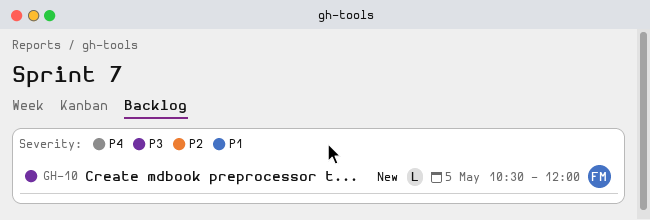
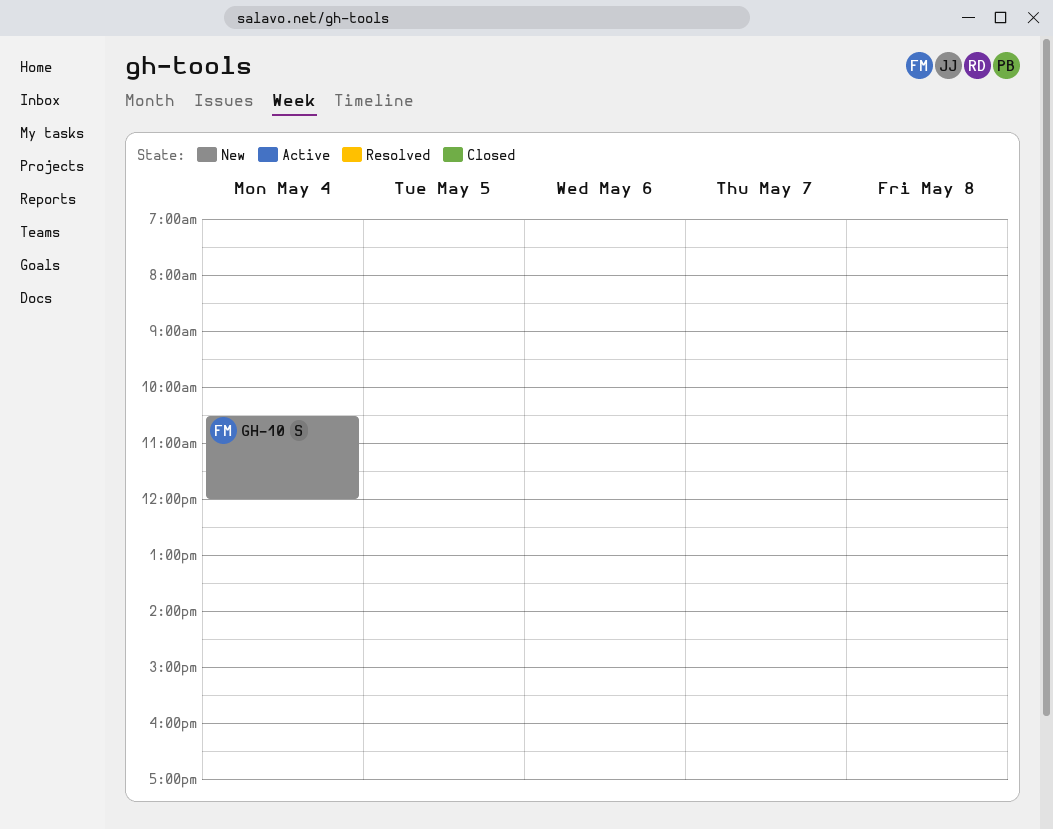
GH-10, estimate: L -> S
GH-10, day: May 5 -> May 4

